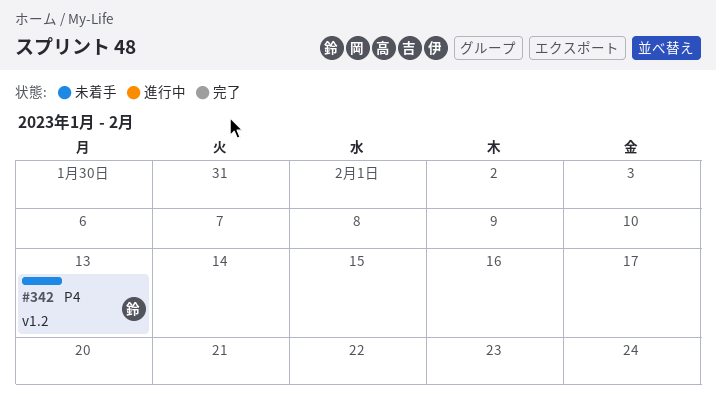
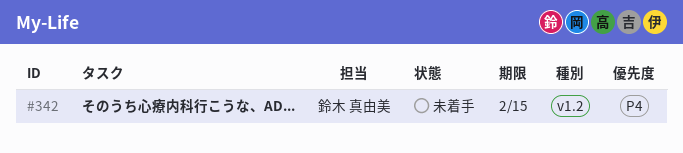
#342, due: Feb 13 -> Feb 15

